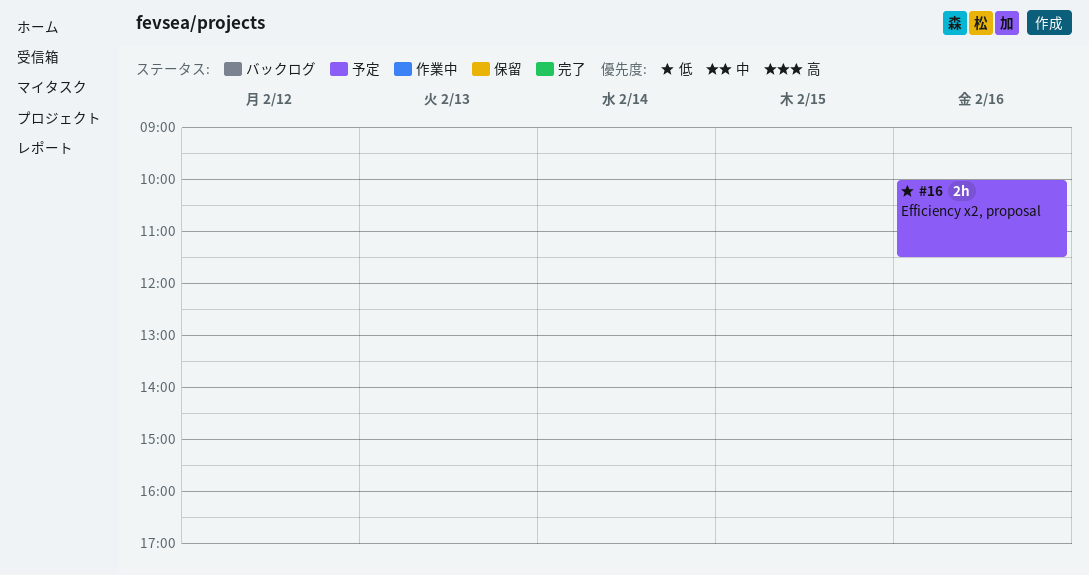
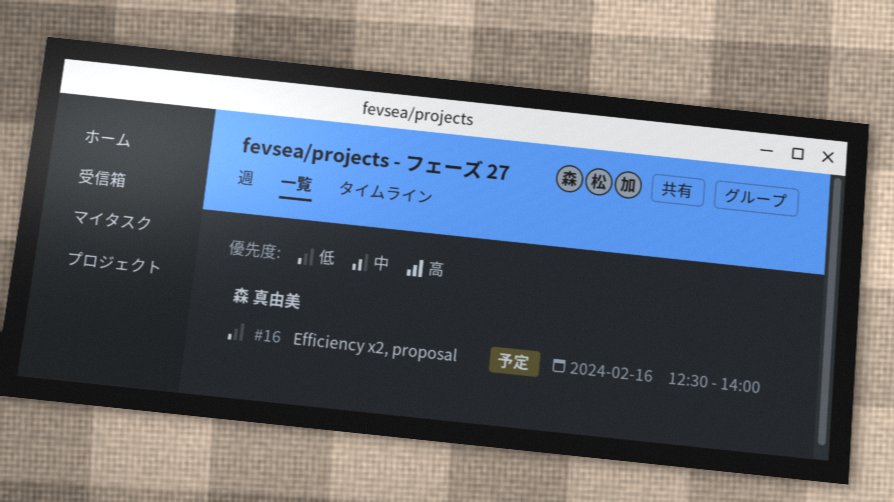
#16, begins: 10:00 -> 12:30
#16, ends: 11:30 -> 14:00

